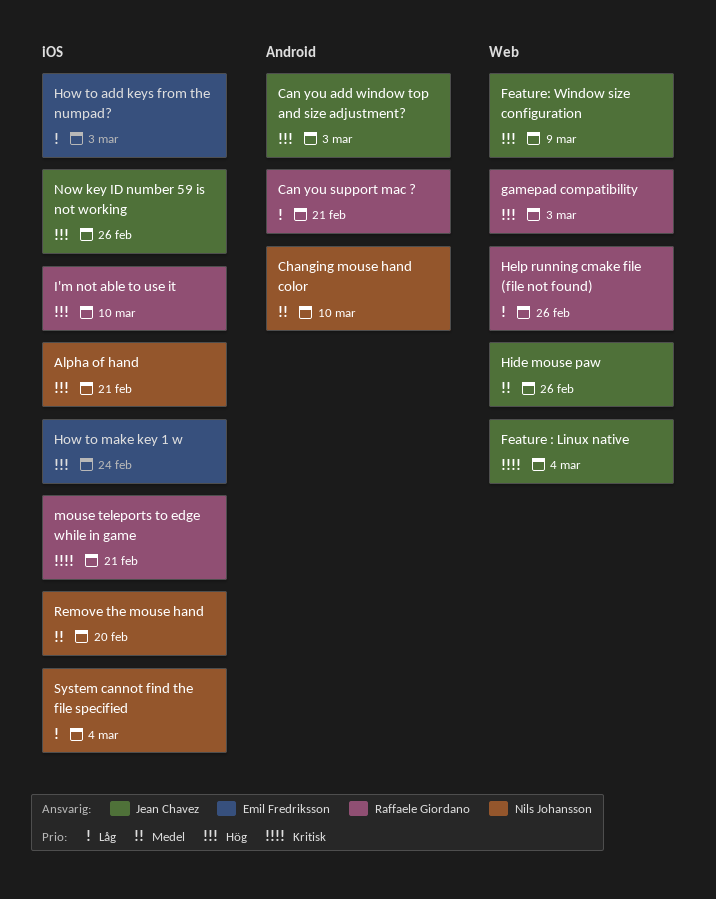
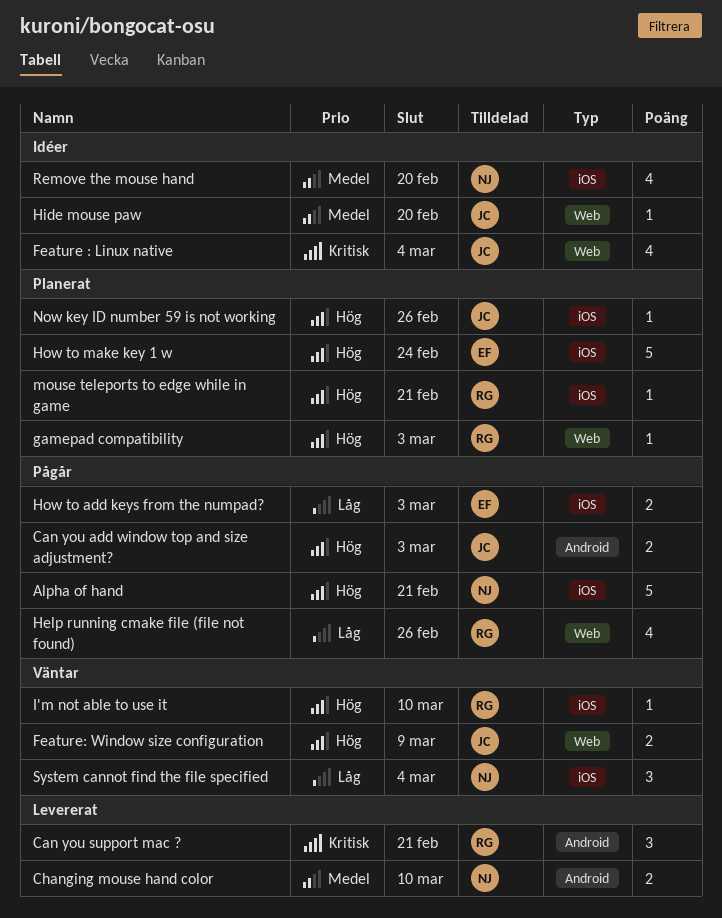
Can you support mac ?, priority: Låg -> Kritisk
Hide mouse paw, due: Feb 26 -> Feb 20
mouse teleports to edge while in game, priority: Kritisk -> Hög

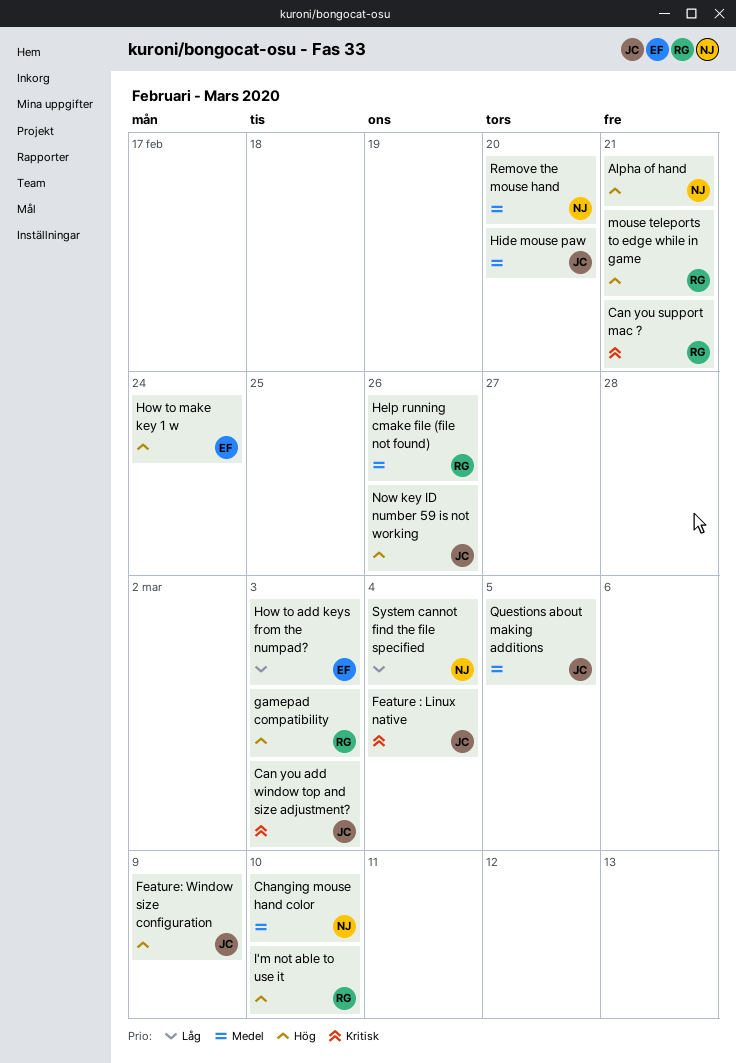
Can you add window top and size adjustment?, priority: Hög -> Kritisk
Help running cmake file (file not found), priority: Låg -> Medel
Questions about making additions: none -> present

